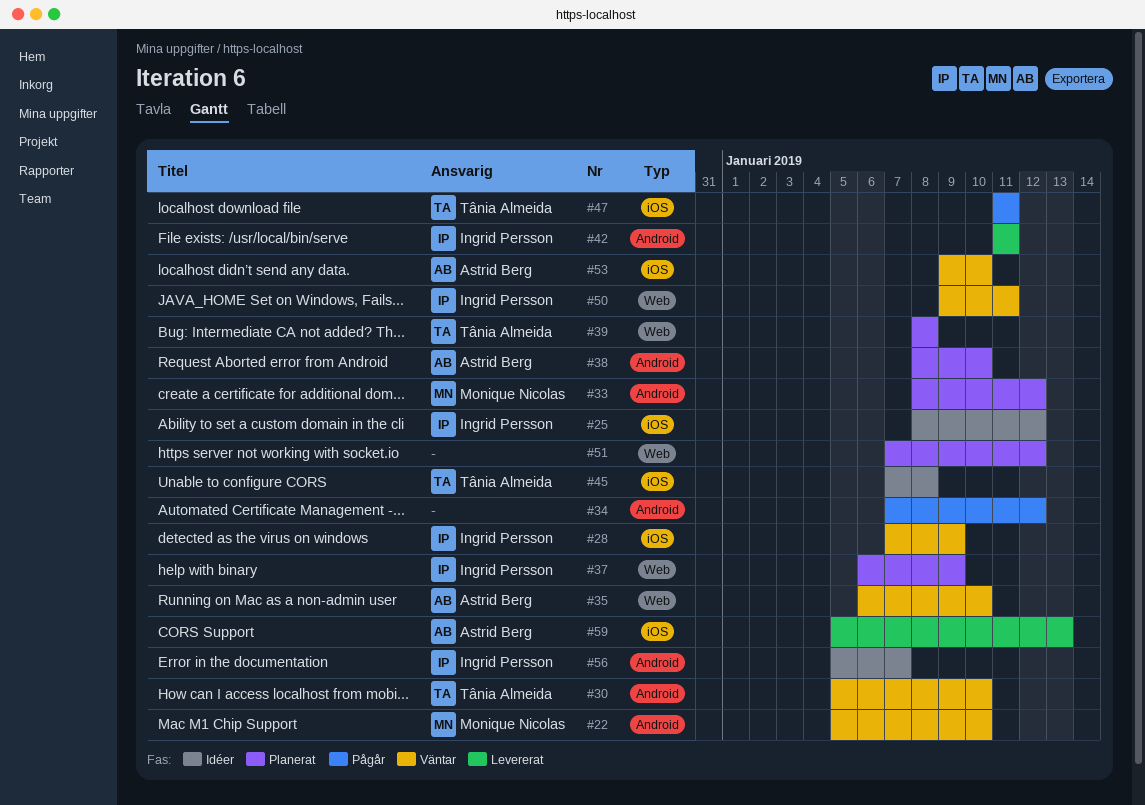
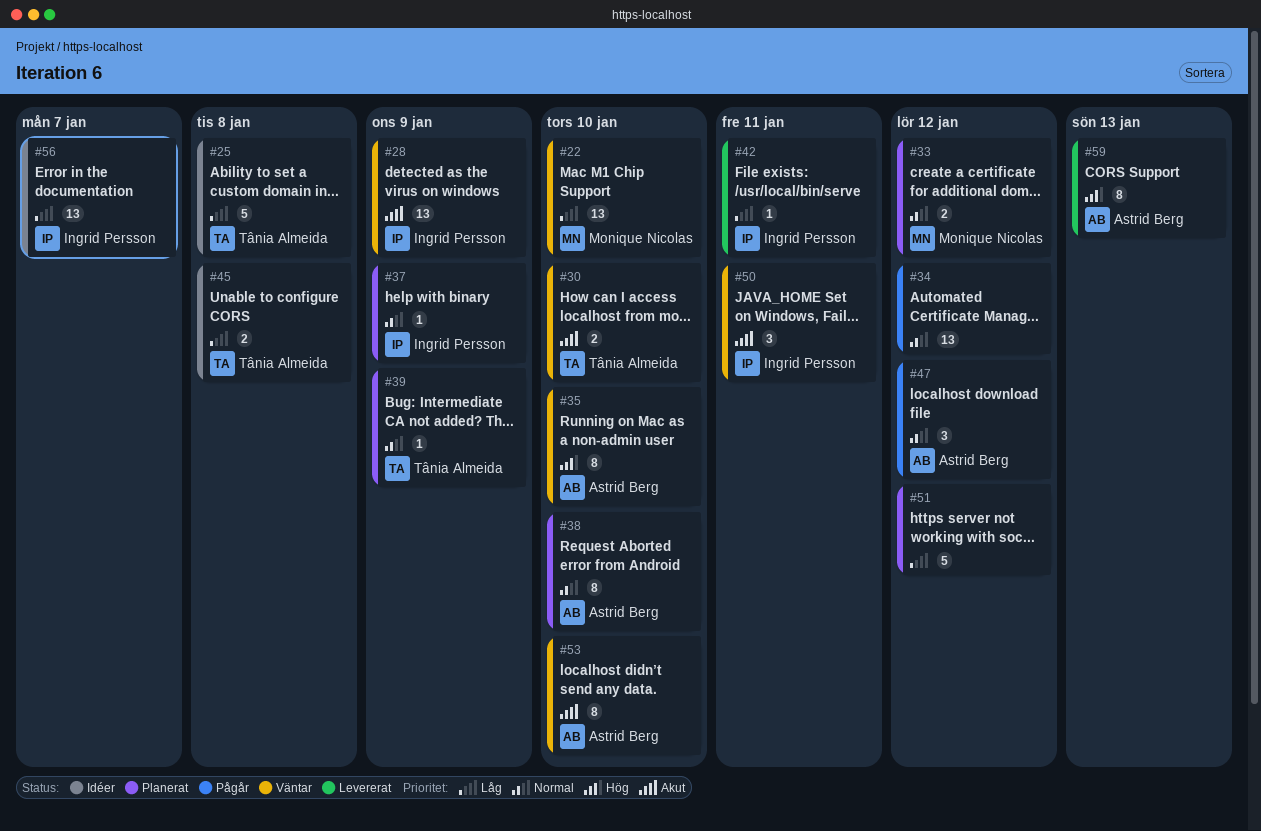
#25, owner: Ingrid Persson -> Tânia Almeida
#25, due: Jan 12 -> Jan 8
#39, due: Jan 8 -> Jan 9
#47, owner: Tânia Almeida -> Astrid Berg
#47, due: Jan 11 -> Jan 12

